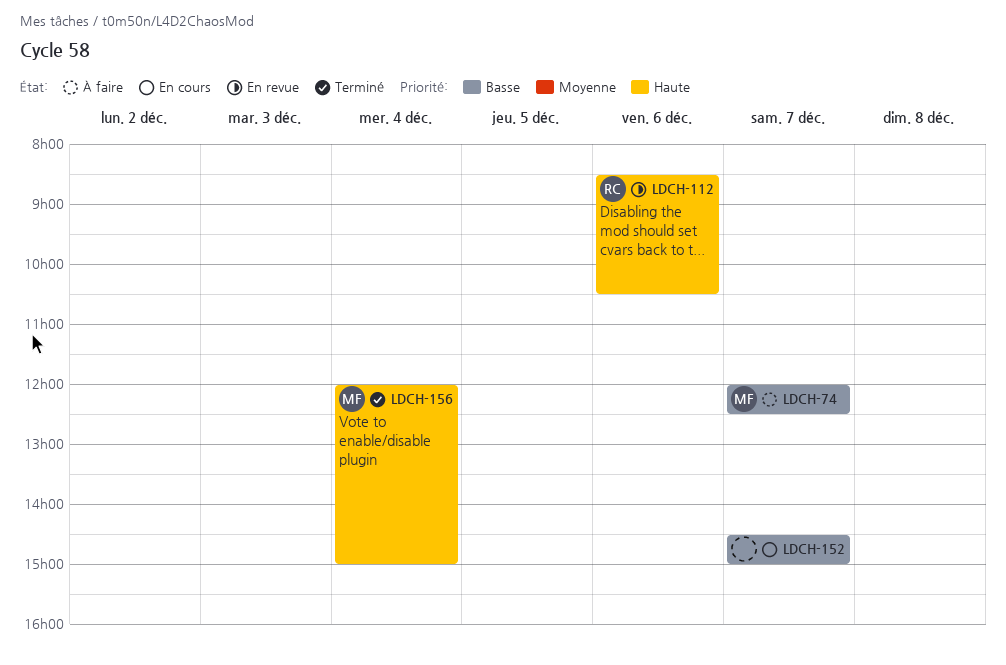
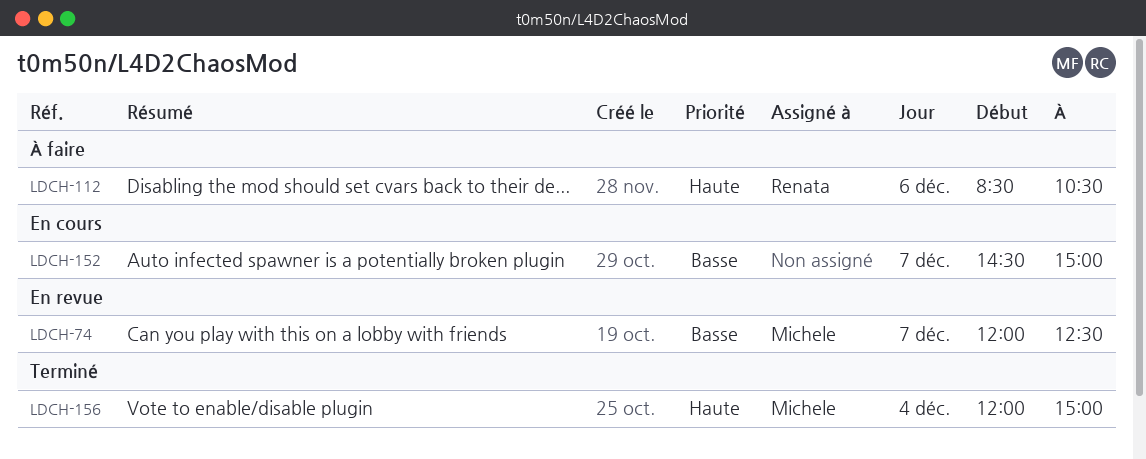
LDCH-74, status: À faire -> En revue
LDCH-112, status: En revue -> À faire

